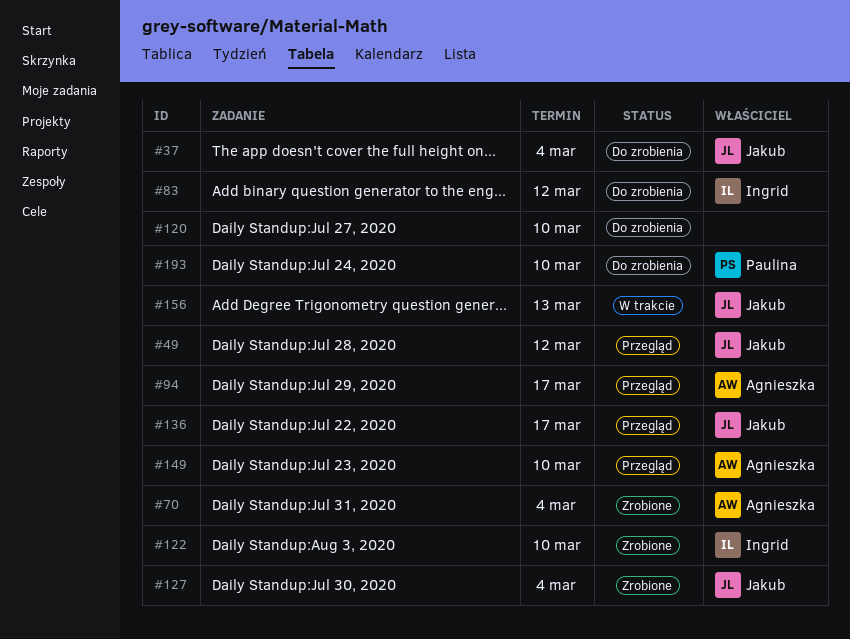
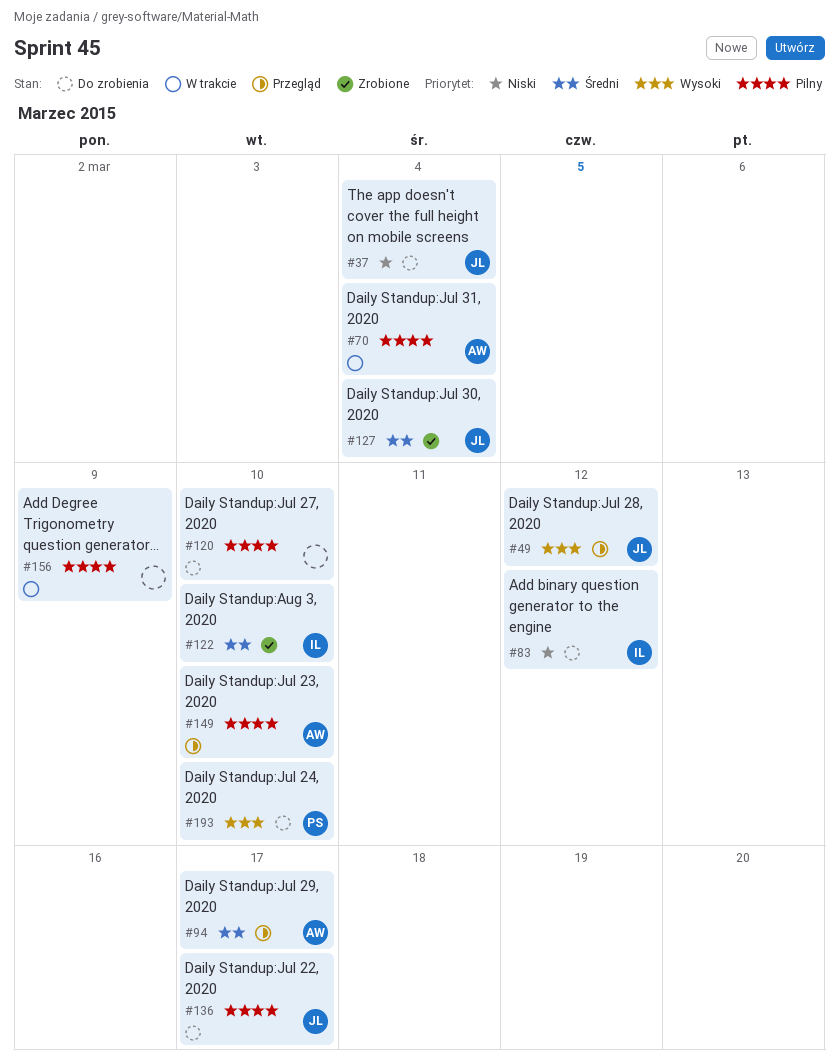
#70, status: Zrobione -> W trakcie
#136, status: Przegląd -> Do zrobienia
#156, owner: Jakub -> none
#156, due: Mar 13 -> Mar 9

